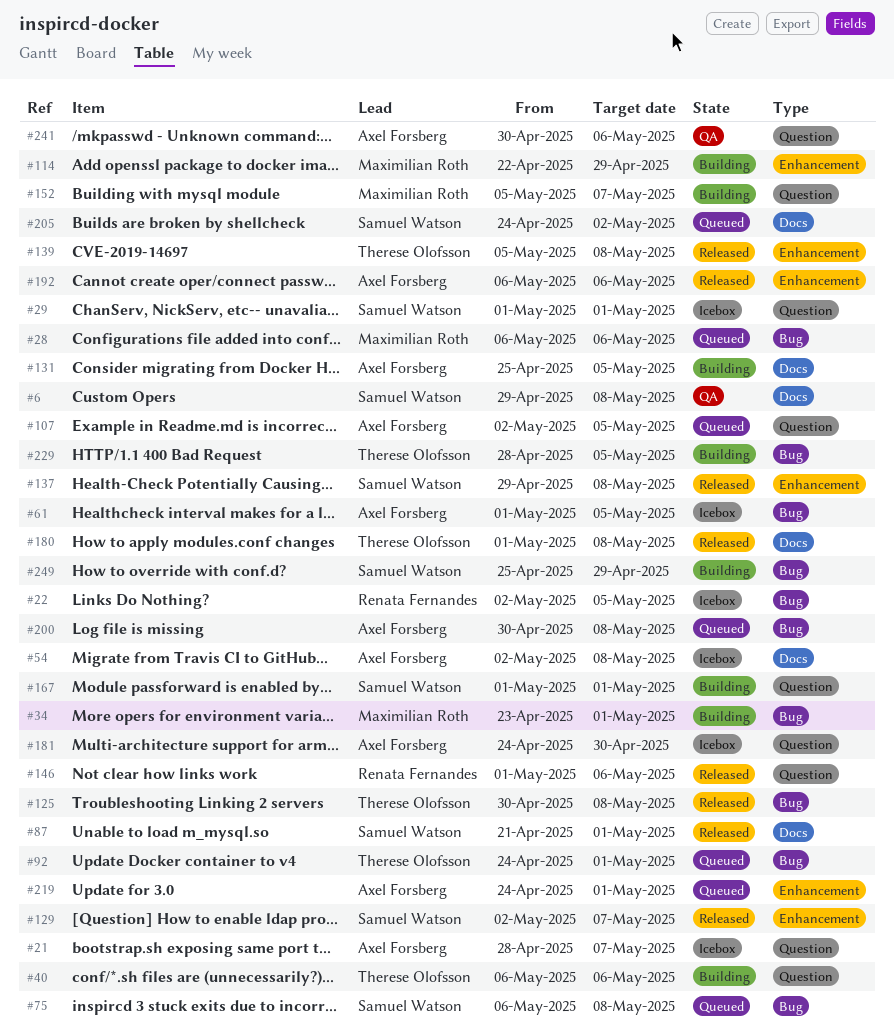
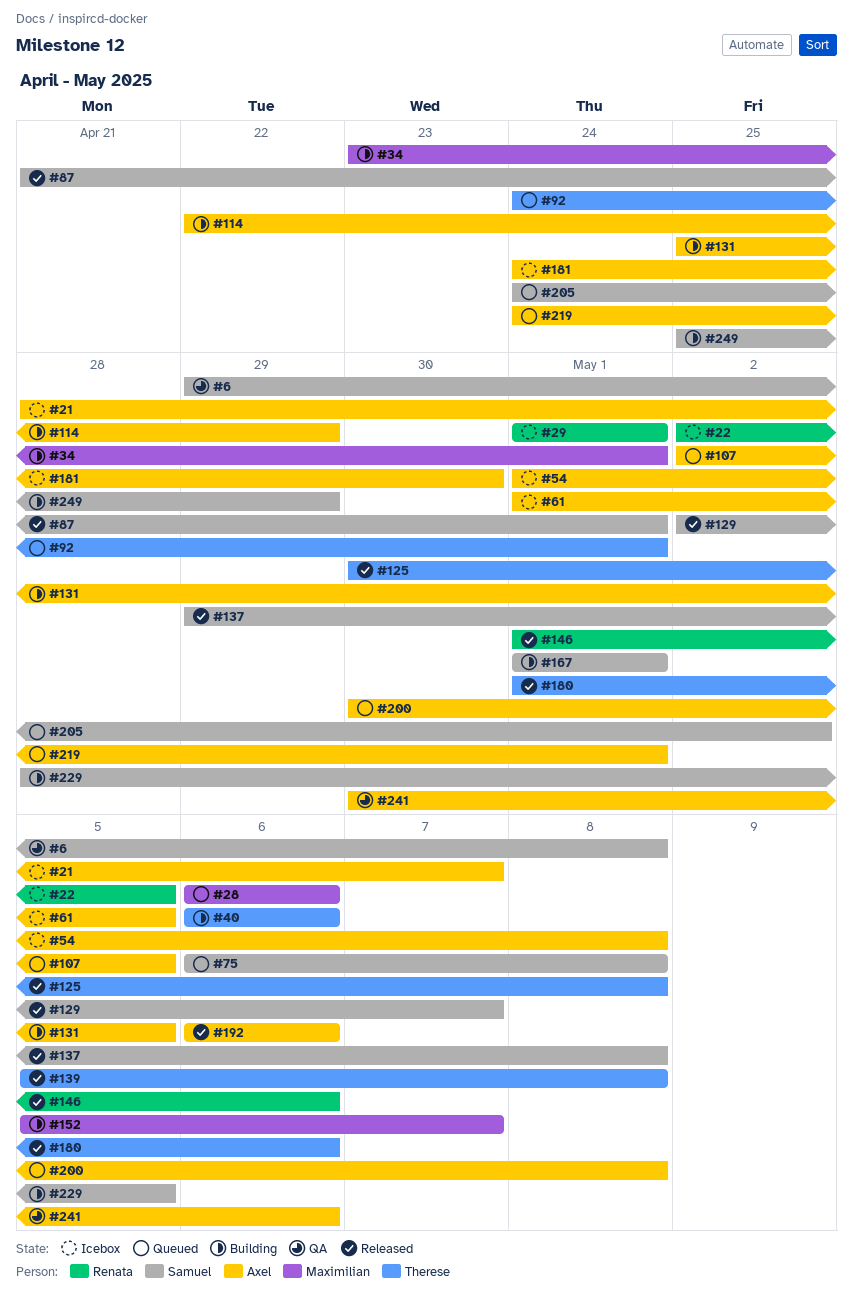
#29, owner: Samuel Watson -> Renata Fernandes
#54, start: May 2 -> May 1
#114, owner: Maximilian Roth -> Axel Forsberg
#180, due: May 8 -> May 6
#229, owner: Therese Olofsson -> Samuel Watson

